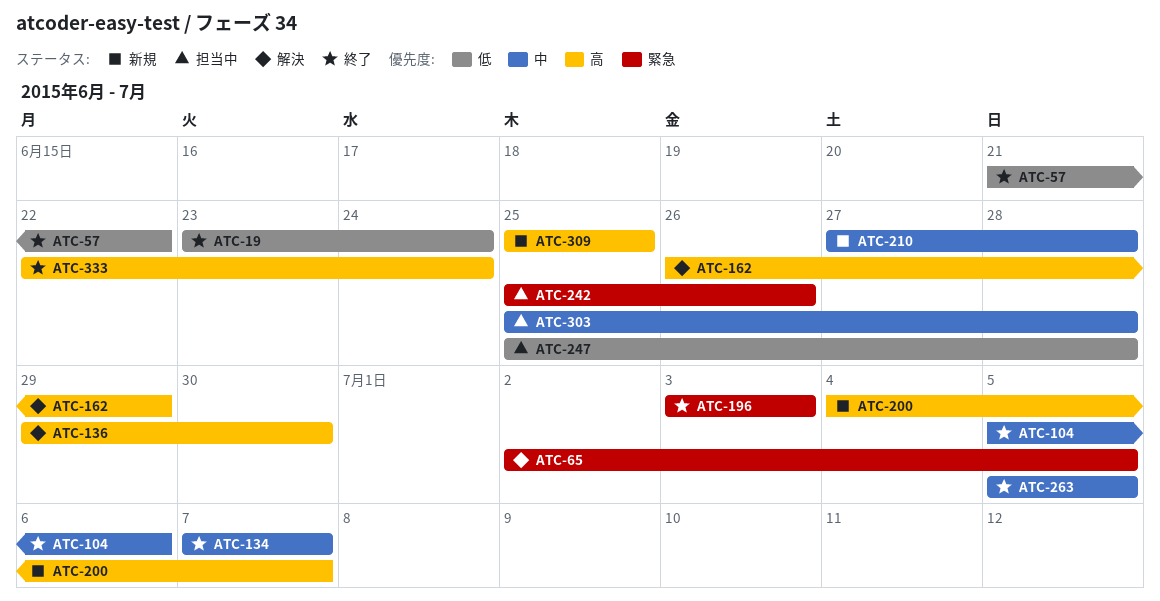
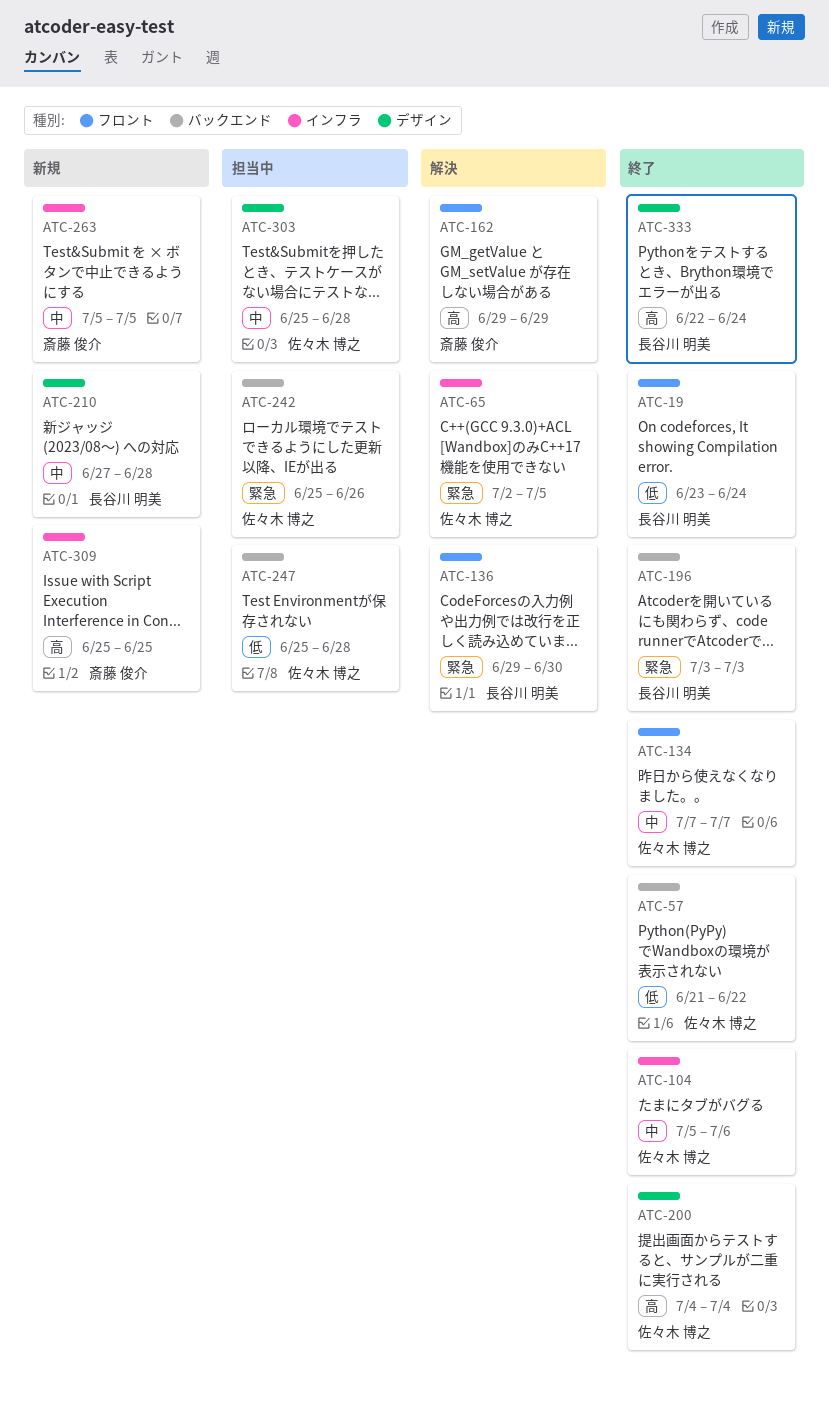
ATC-136, priority: 高 -> 緊急
ATC-162, start: Jun 26 -> Jun 29
ATC-200, status: 新規 -> 終了
ATC-200, due: Jul 7 -> Jul 4
ATC-263, status: 終了 -> 新規

